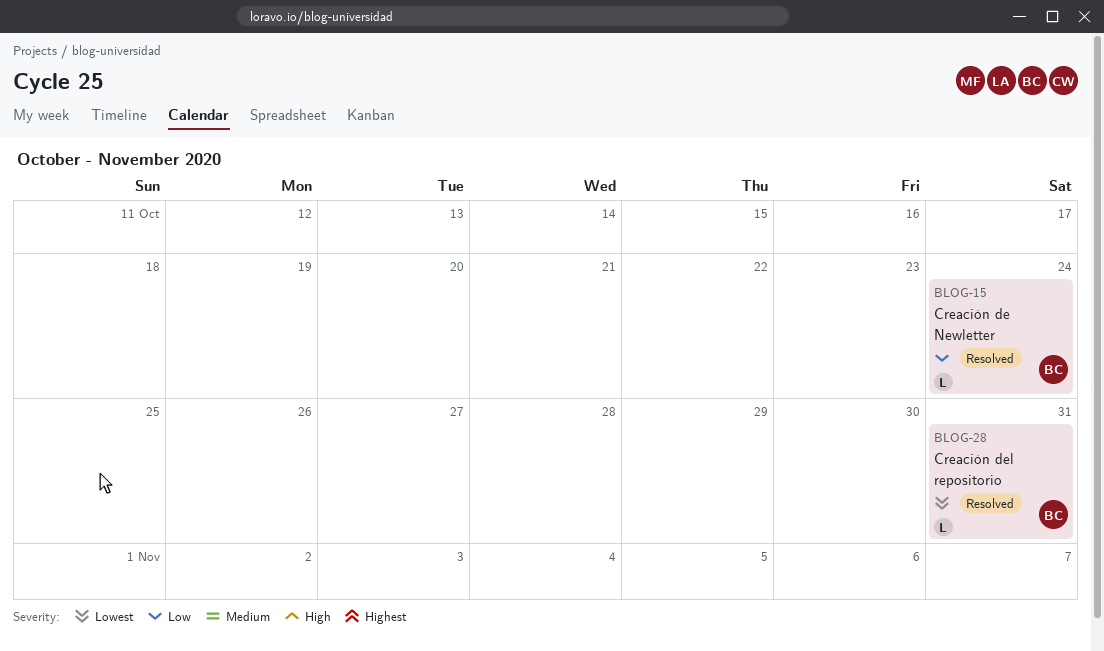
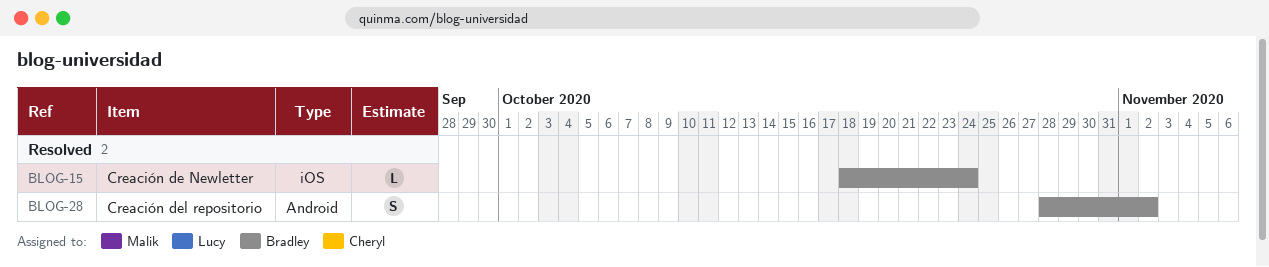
BLOG-28, estimate: L -> S
BLOG-28, due: Oct 31 -> Nov 2

